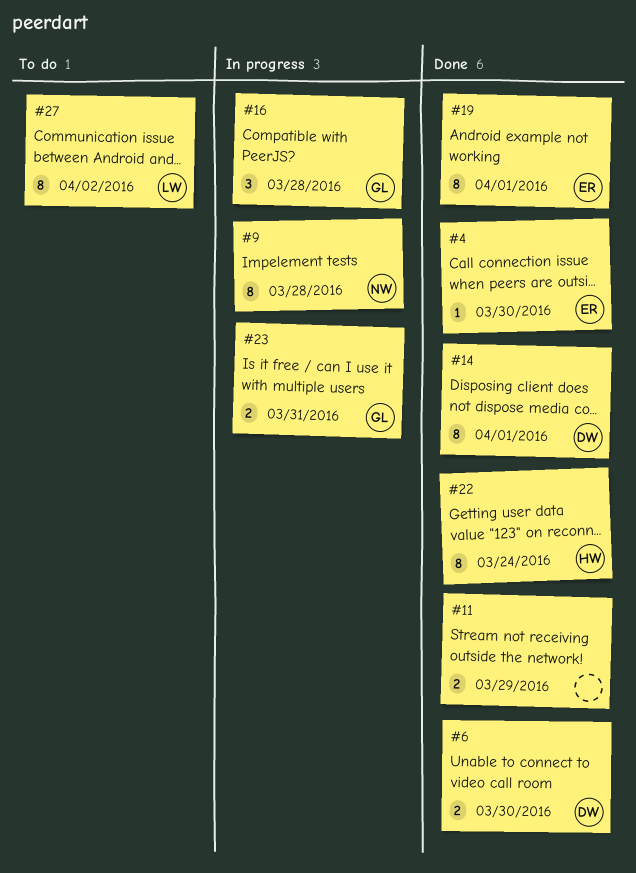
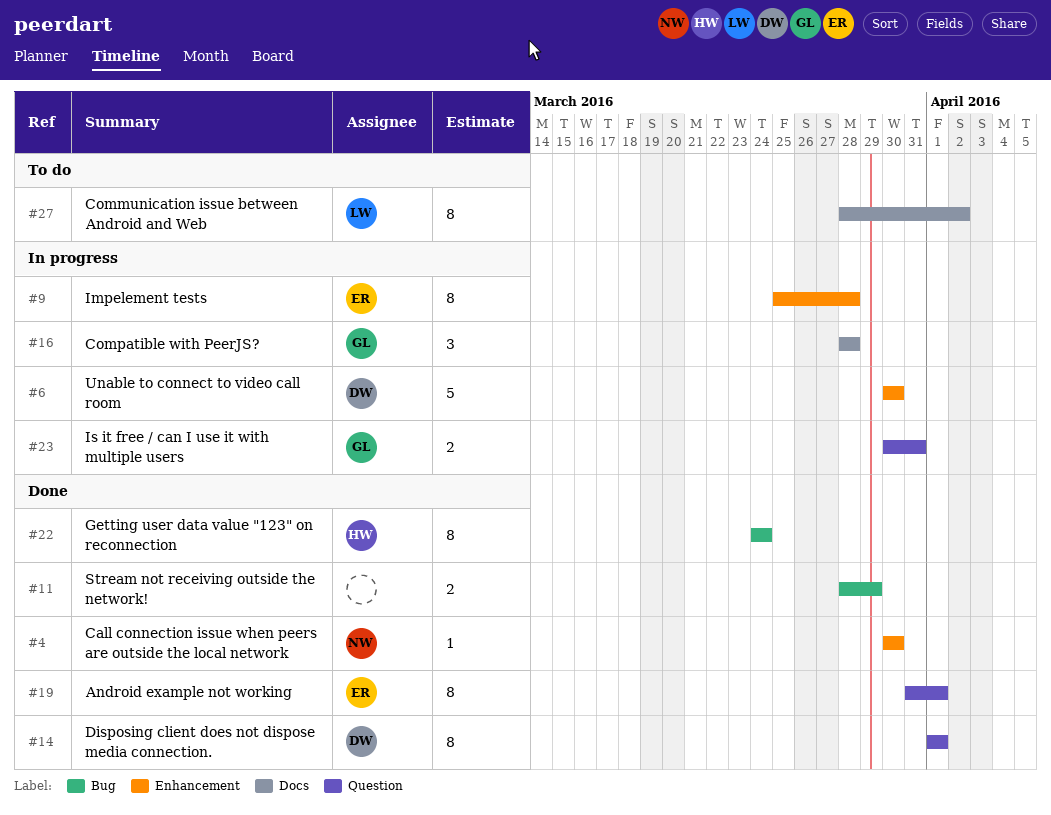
#4, owner: ER -> NW
#6, status: Done -> In progress
#6, estimate: 2 -> 5
#9, owner: NW -> ER

